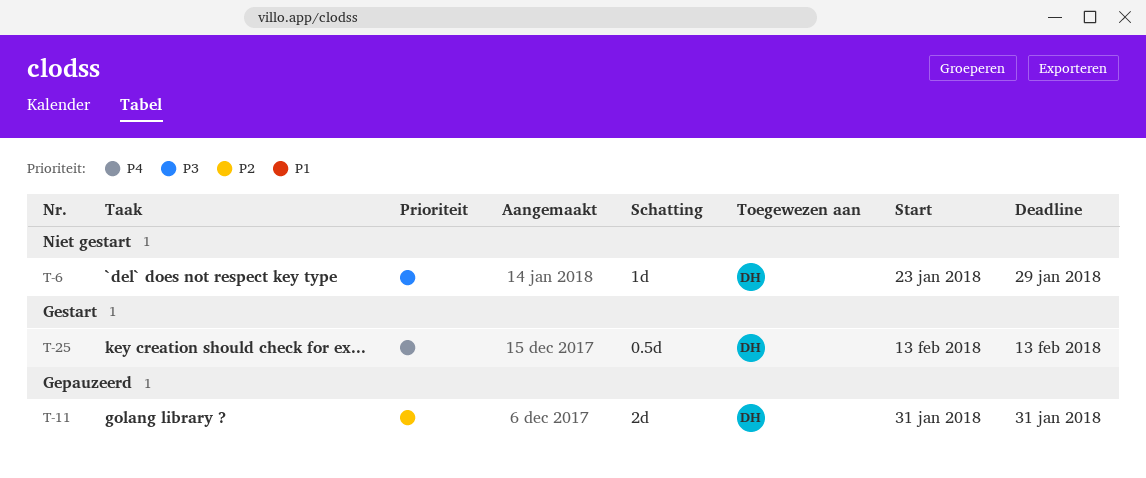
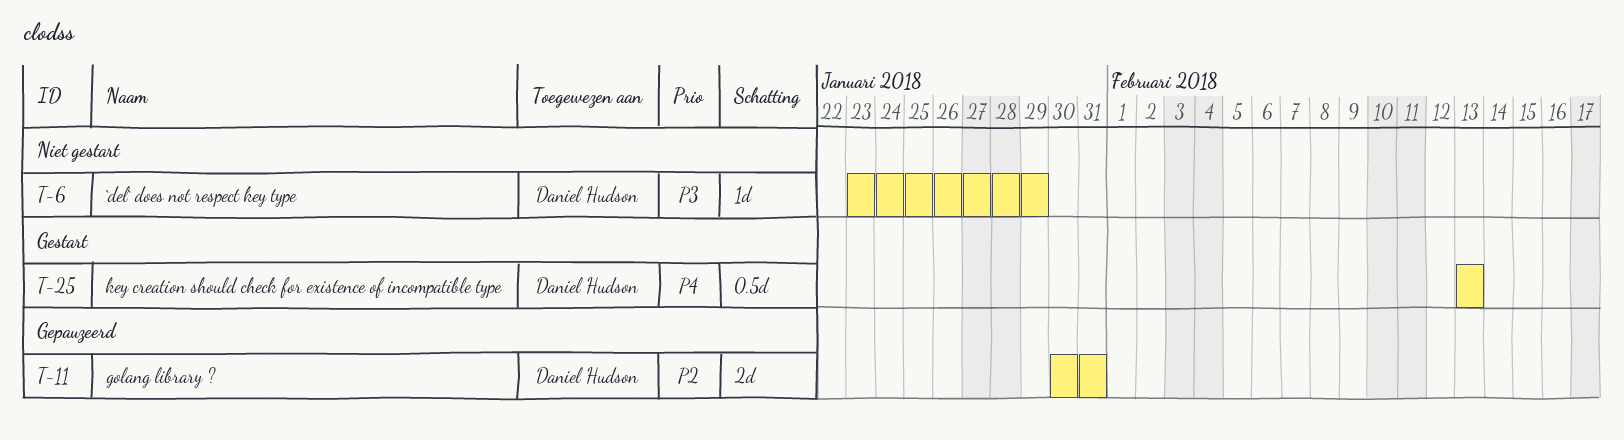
T-11, start: Jan 31 -> Jan 30

